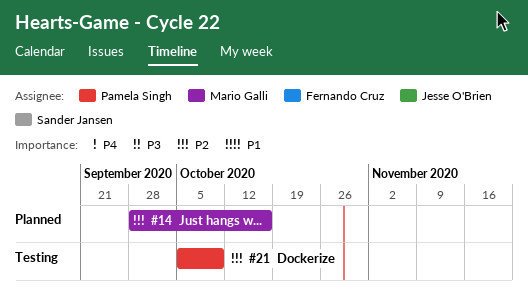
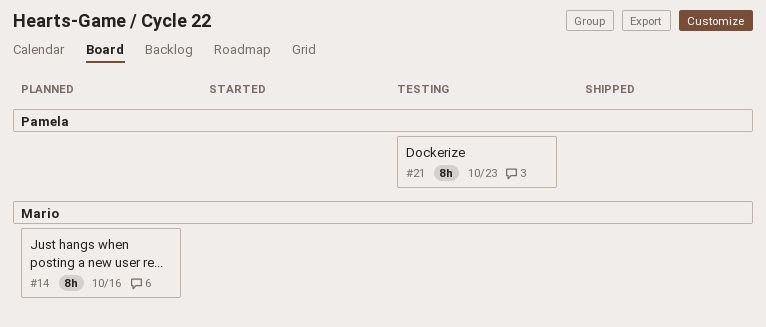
#21, due: Oct 9 -> Oct 23

